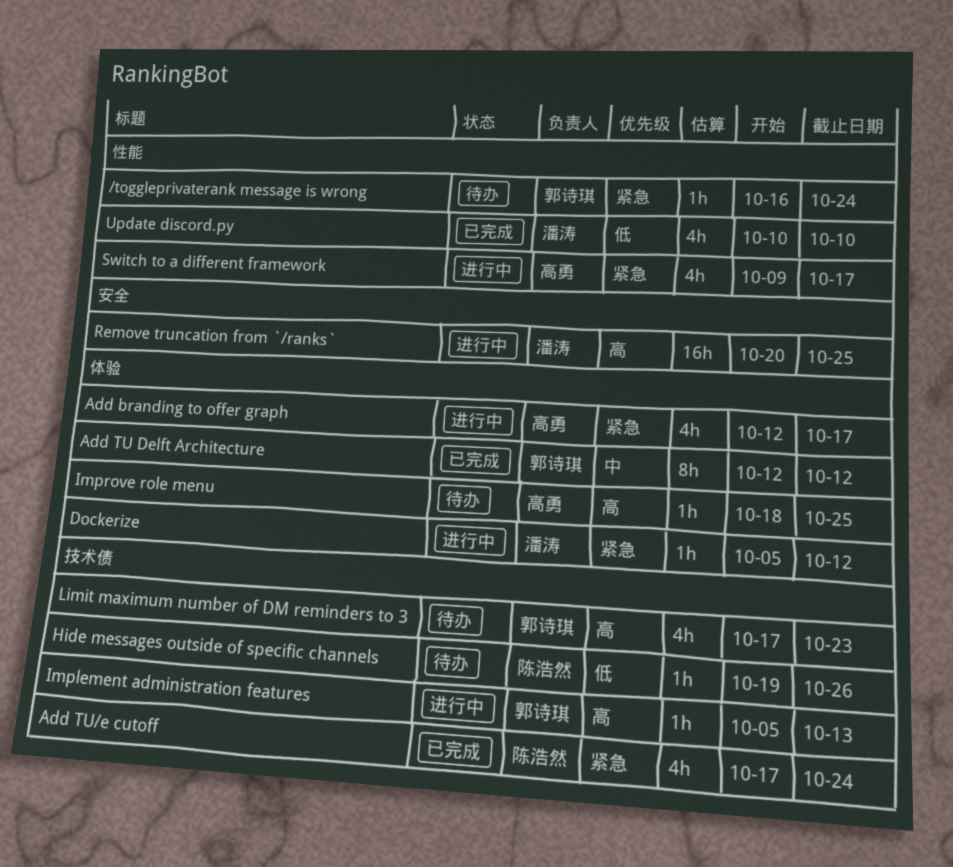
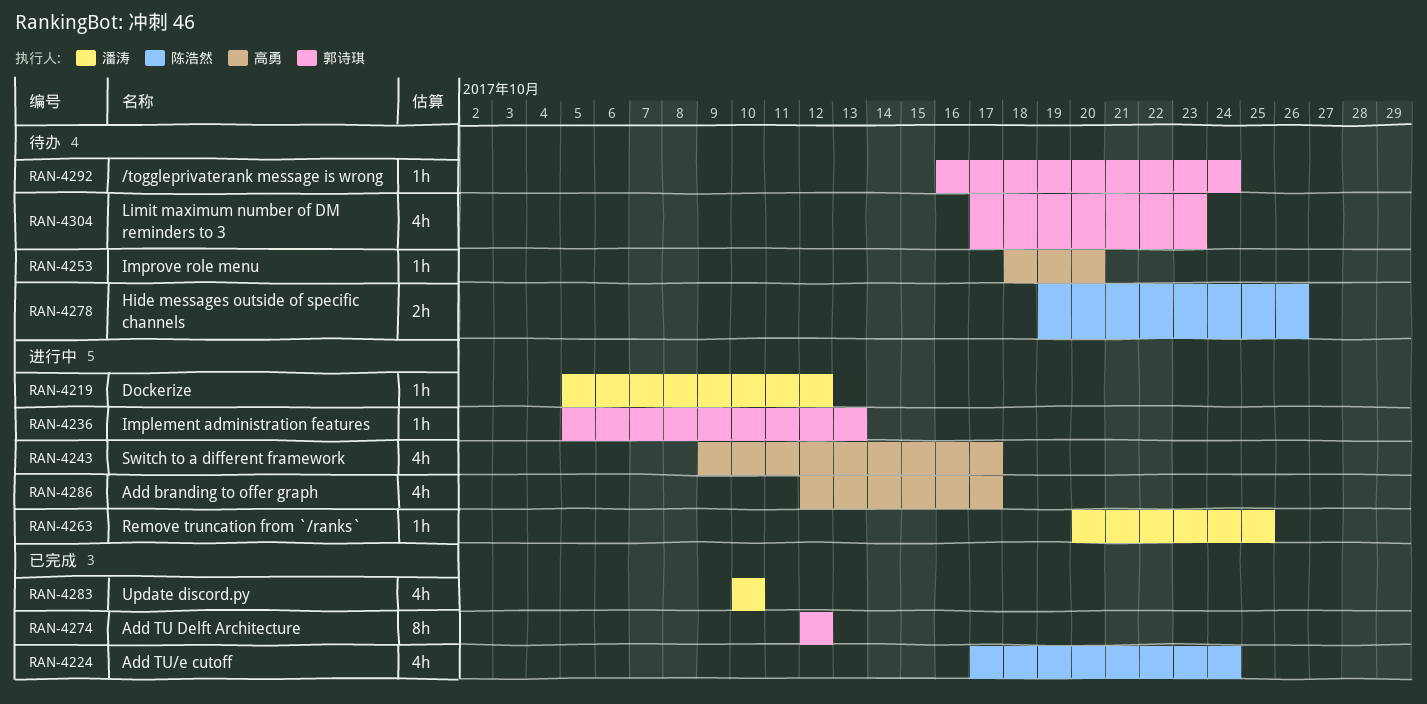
Hide messages outside of specific channels, estimate: 1h -> 2h
Improve role menu, due: Oct 25 -> Oct 20
Remove truncation from `/ranks`, estimate: 16h -> 1h

